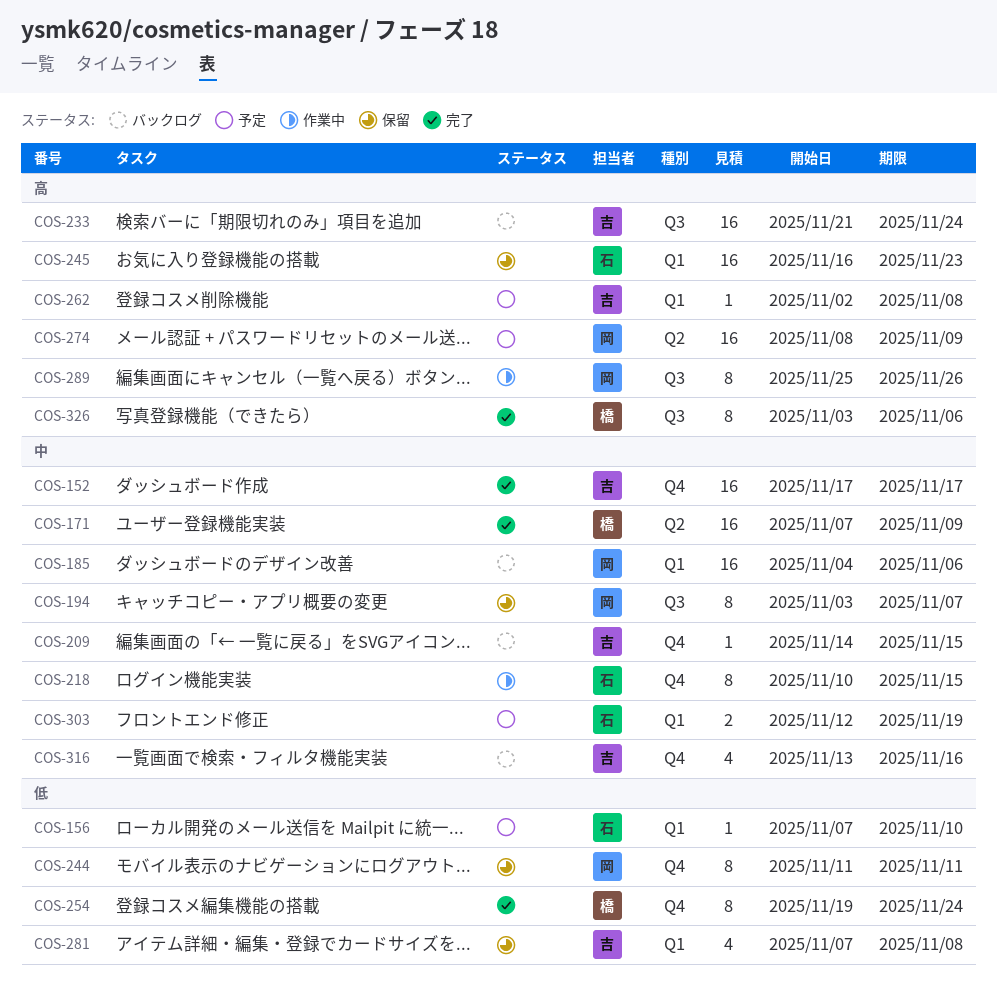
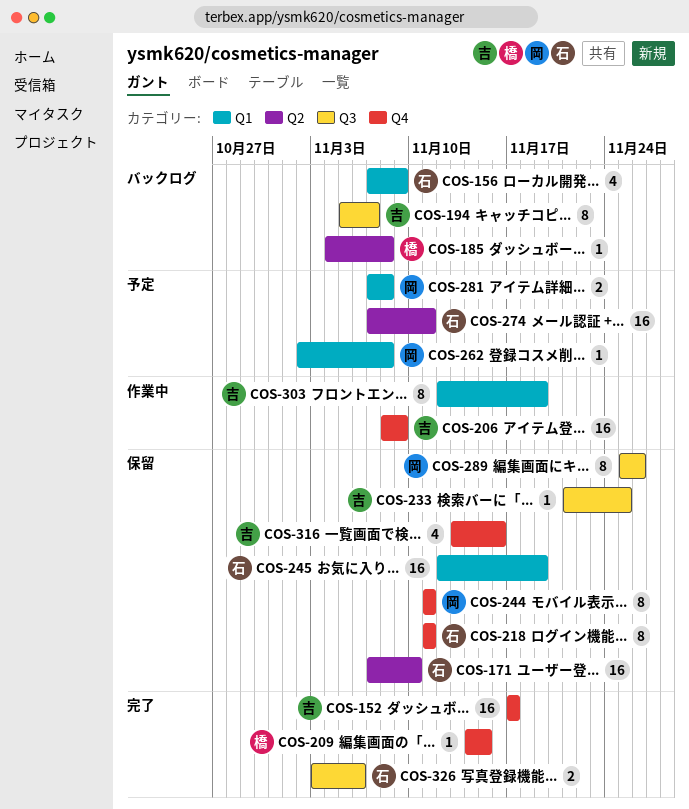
COS-156, status: 予定 -> バックログ
COS-156, estimate: 1 -> 4
COS-156, due: Nov 10 -> Nov 9
COS-171, status: 完了 -> 保留
COS-171, owner: 橋 -> 石
COS-171, due: Nov 9 -> Nov 10
COS-185, owner: 岡 -> 橋
COS-185, label: Q1 -> Q2
COS-185, estimate: 16 -> 1
COS-185, due: Nov 6 -> Nov 8
COS-194, status: 保留 -> バックログ
COS-194, owner: 岡 -> 吉
COS-194, start: Nov 3 -> Nov 5
COS-206: none -> present
COS-209, status: バックログ -> 完了
COS-209, owner: 吉 -> 橋
COS-218, status: 作業中 -> 保留
COS-218, start: Nov 10 -> Nov 11
COS-218, due: Nov 15 -> Nov 11
COS-233, status: バックログ -> 保留
COS-233, estimate: 16 -> 1
COS-233, due: Nov 24 -> Nov 25
COS-245, start: Nov 16 -> Nov 12
COS-245, due: Nov 23 -> Nov 19
COS-254: present -> none
COS-262, owner: 吉 -> 岡
COS-274, owner: 岡 -> 石
COS-274, start: Nov 8 -> Nov 7
COS-274, due: Nov 9 -> Nov 11
COS-281, status: 保留 -> 予定
COS-281, owner: 吉 -> 岡
COS-281, estimate: 4 -> 2
COS-289, status: 作業中 -> 保留
COS-303, status: 予定 -> 作業中
COS-303, owner: 石 -> 吉
COS-303, estimate: 2 -> 8
COS-316, status: バックログ -> 保留
COS-326, owner: 橋 -> 石
COS-326, estimate: 8 -> 2

